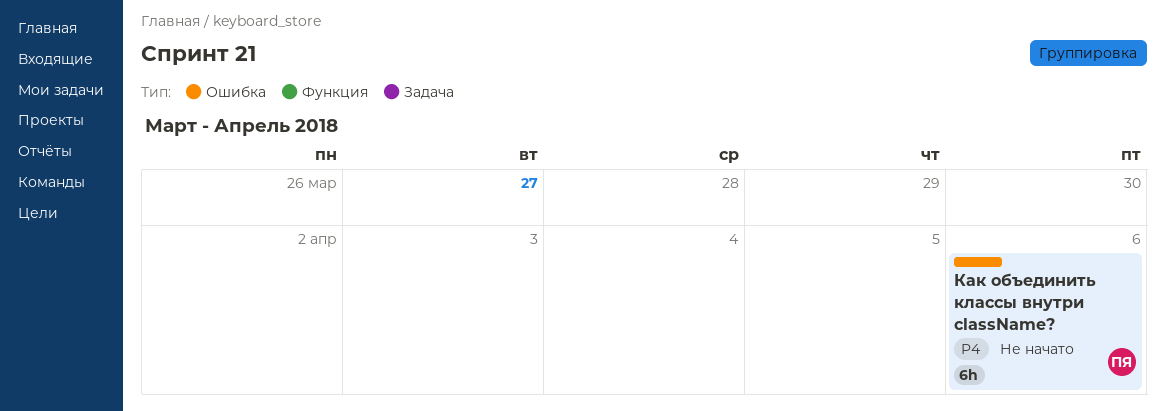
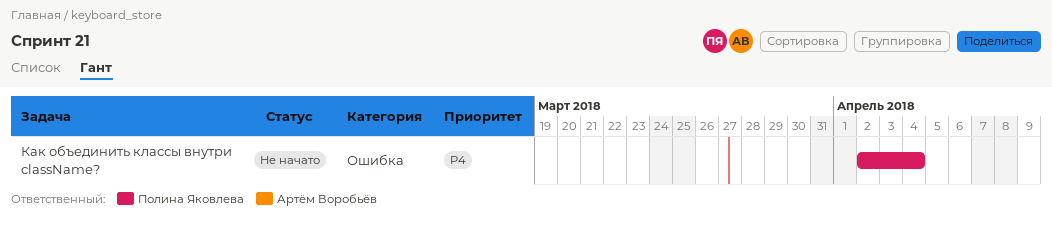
Как объединить классы внутри className?, due: Apr 6 -> Apr 4

